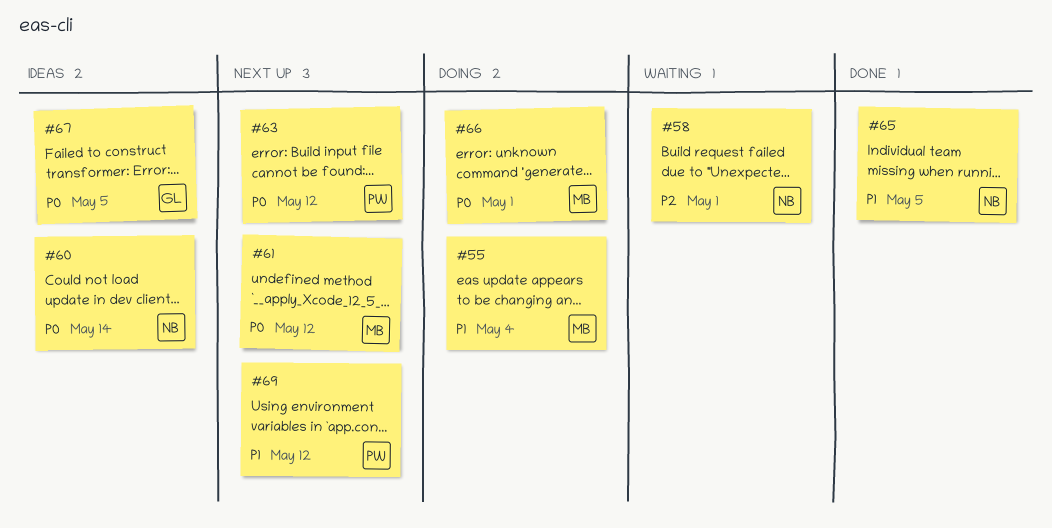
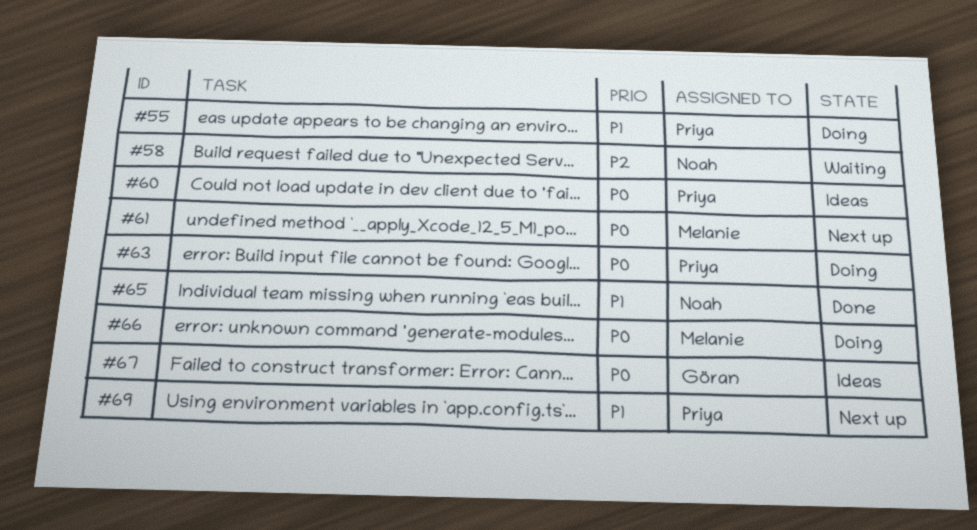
#55, owner: Melanie -> Priya
#60, owner: Noah -> Priya
#63, status: Next up -> Doing

